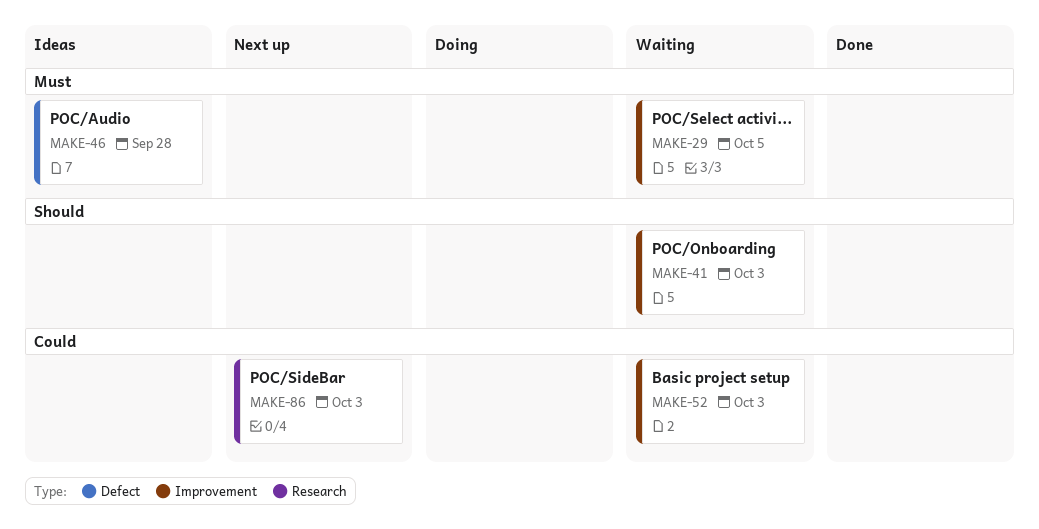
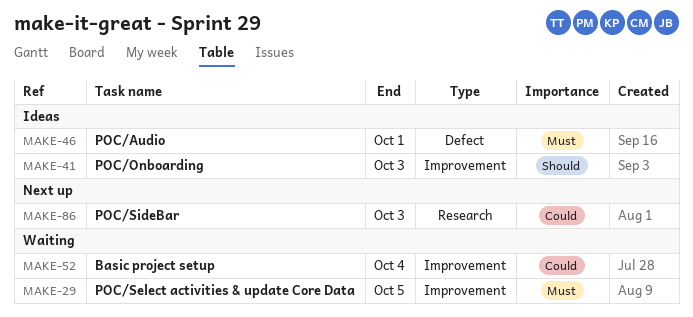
MAKE-41, status: Waiting -> Ideas
MAKE-46, due: Sep 28 -> Oct 1
MAKE-52, due: Oct 3 -> Oct 4

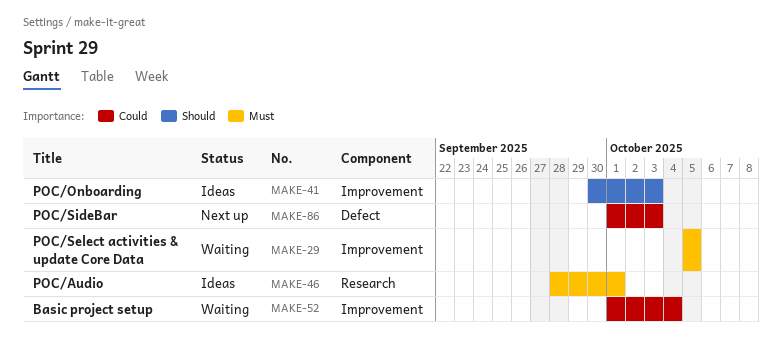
MAKE-46, label: Defect -> Research
MAKE-86, label: Research -> Defect

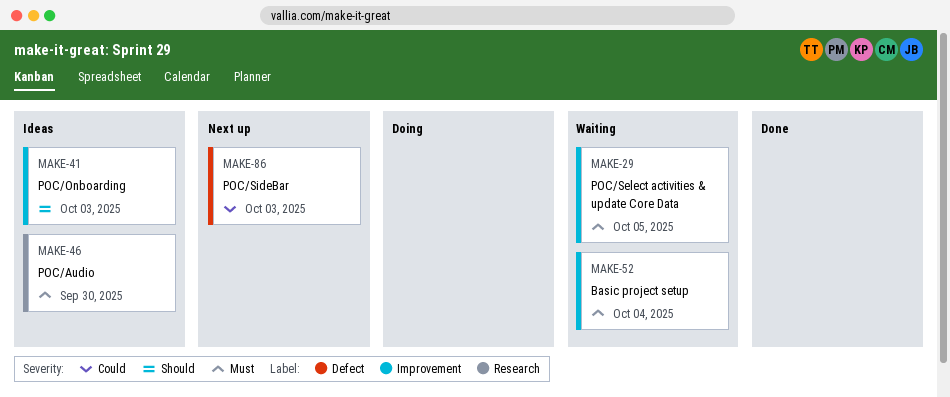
MAKE-46, due: Oct 1 -> Sep 30
MAKE-52, priority: Could -> Must

